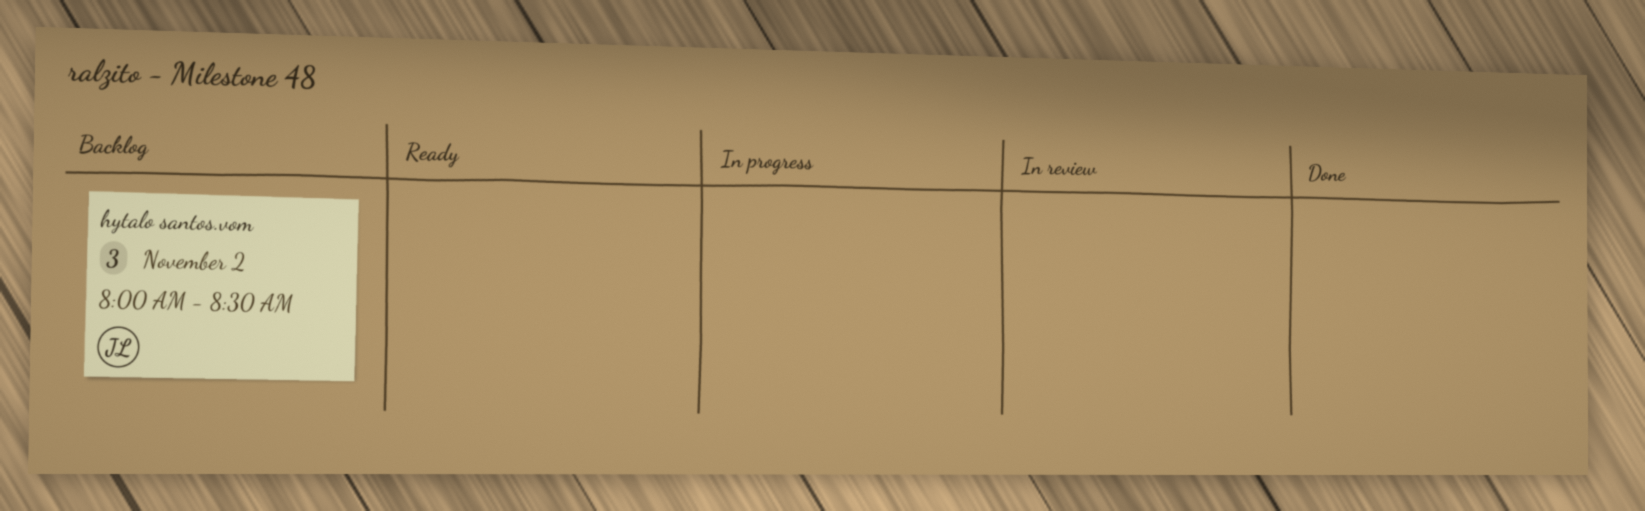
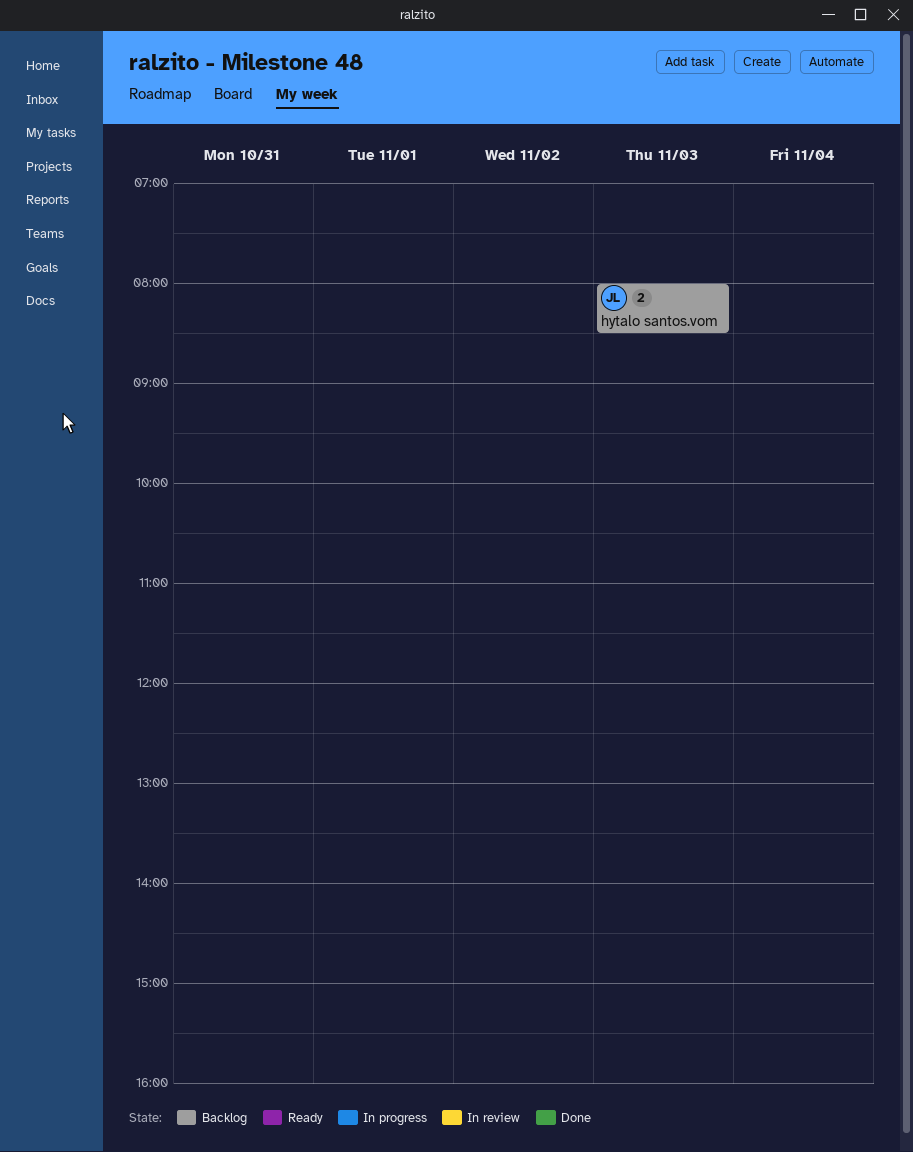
hytalo santos.vom, estimate: 3 -> 2
hytalo santos.vom, day: Nov 2 -> Nov 3

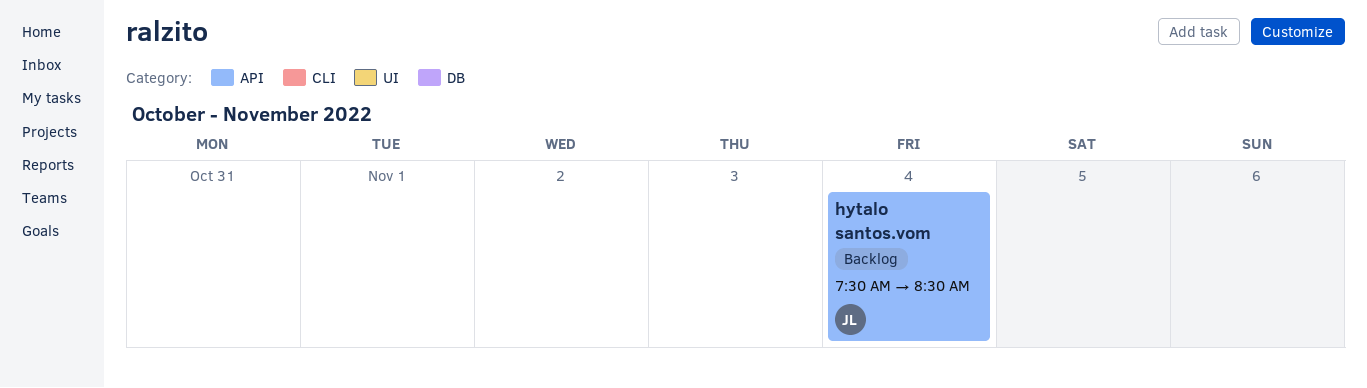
hytalo santos.vom, day: Nov 3 -> Nov 4
hytalo santos.vom, begins: 08:00 -> 07:30

